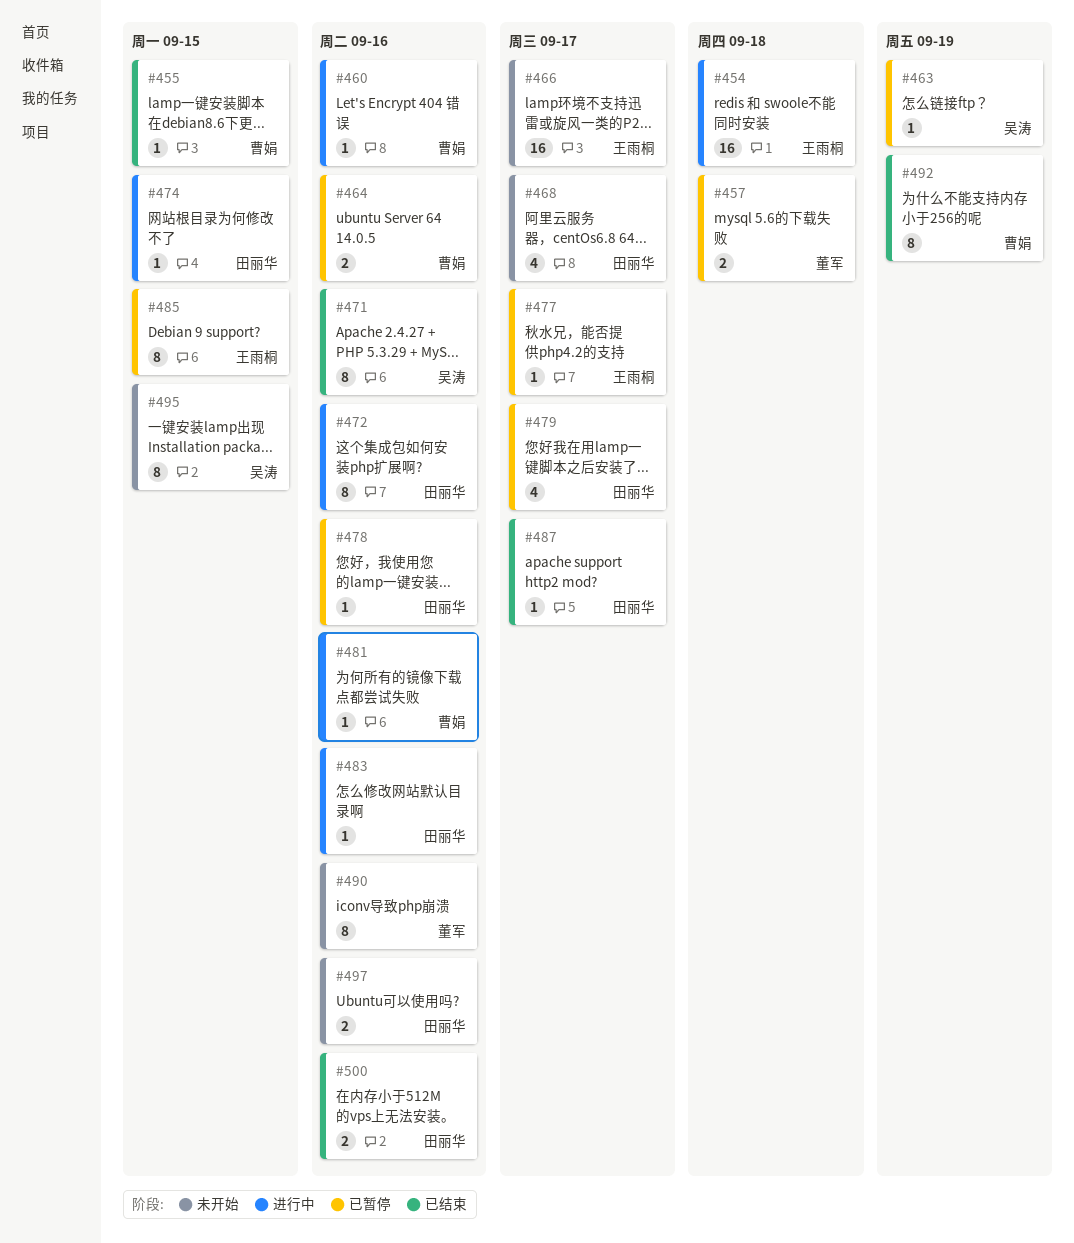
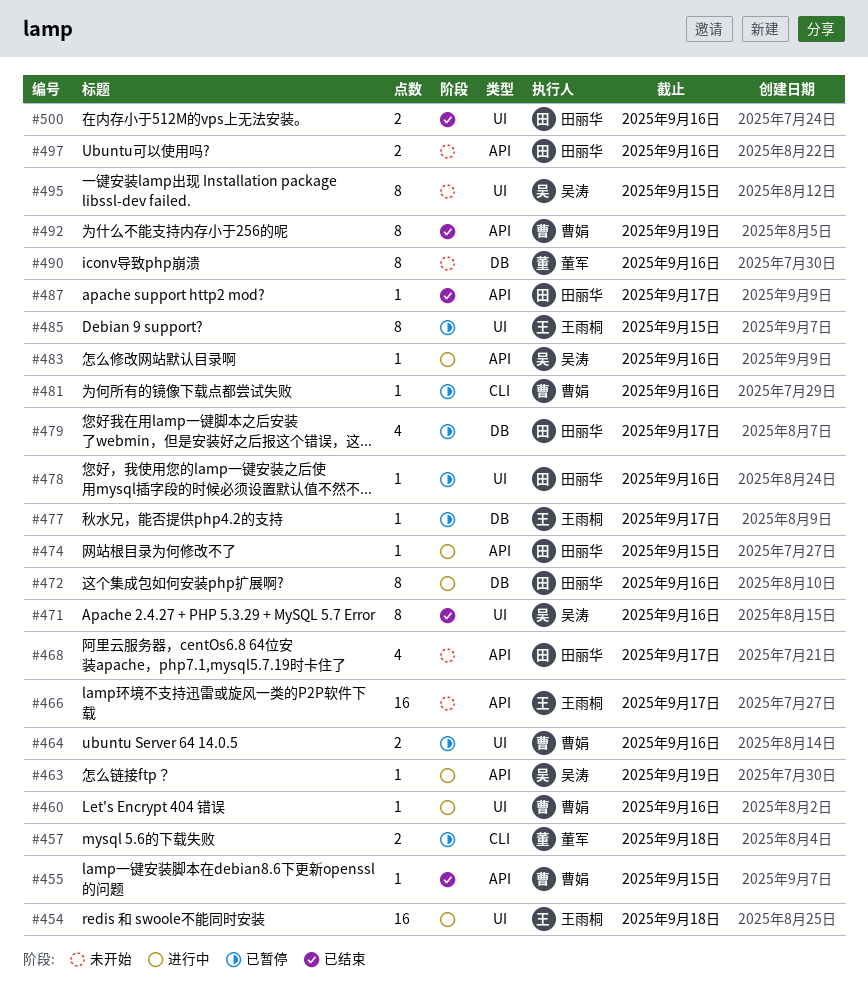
#463, status: 已暂停 -> 进行中
#481, status: 进行中 -> 已暂停
#483, owner: 田丽华 -> 吴涛

